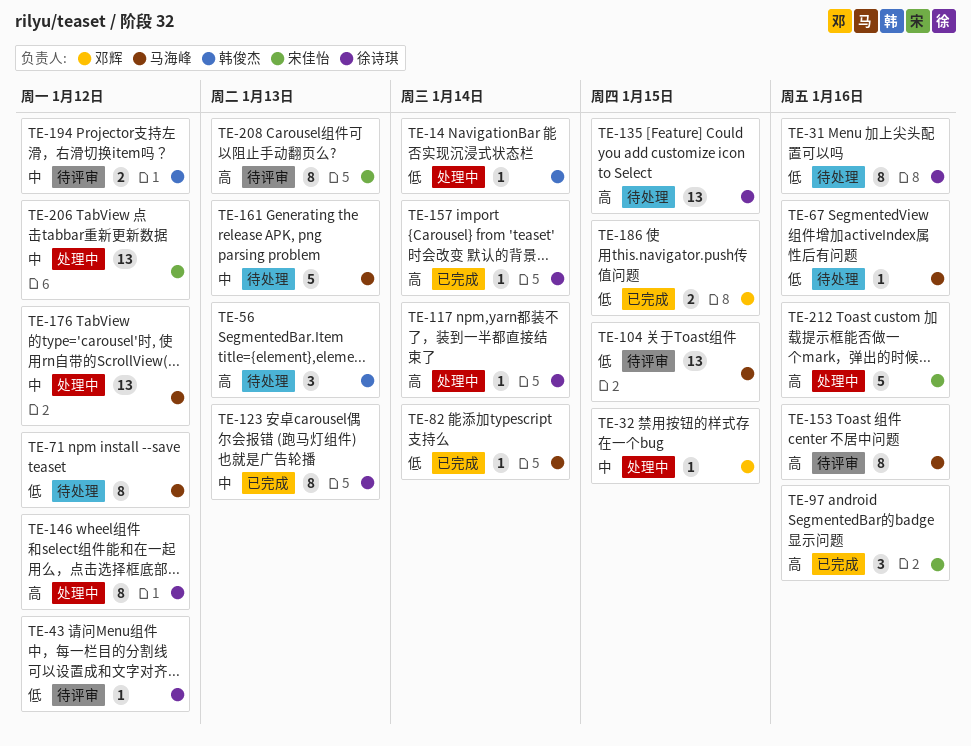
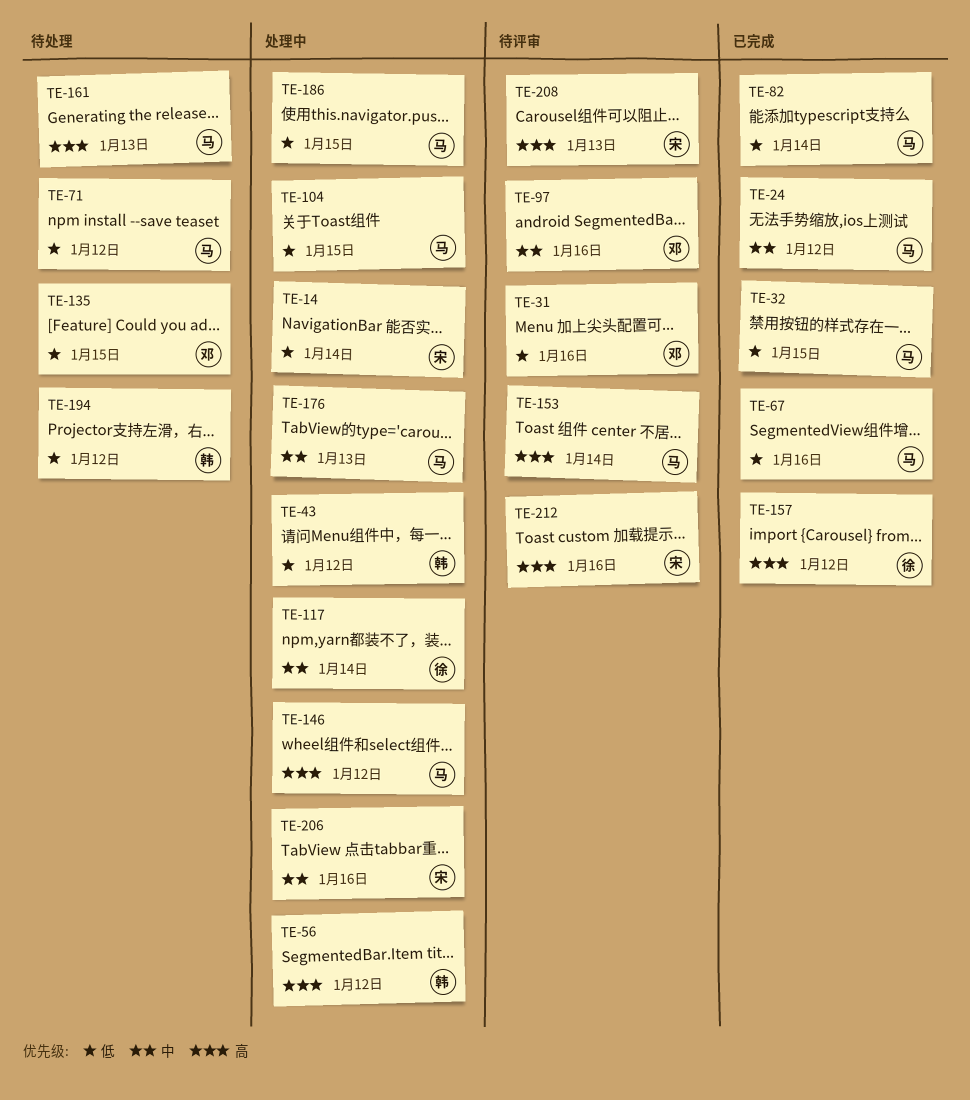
TE-14, owner: 韩俊杰 -> 宋佳怡
TE-24: none -> present
TE-31, status: 待处理 -> 待评审
TE-31, owner: 徐诗琪 -> 邓辉
TE-32, status: 处理中 -> 已完成
TE-32, owner: 邓辉 -> 马海峰
TE-32, priority: 中 -> 低
TE-43, status: 待评审 -> 处理中
TE-43, owner: 徐诗琪 -> 韩俊杰
TE-56, status: 待处理 -> 处理中
TE-56, due: Jan 13 -> Jan 12
TE-67, status: 待处理 -> 已完成
TE-97, status: 已完成 -> 待评审
TE-97, owner: 宋佳怡 -> 邓辉
TE-97, priority: 高 -> 中
TE-104, status: 待评审 -> 处理中
TE-117, priority: 高 -> 中
TE-123: present -> none
TE-135, owner: 徐诗琪 -> 邓辉
TE-135, priority: 高 -> 低
TE-146, owner: 徐诗琪 -> 马海峰
TE-153, due: Jan 16 -> Jan 14
TE-157, due: Jan 14 -> Jan 12
TE-161, priority: 中 -> 高
TE-176, due: Jan 12 -> Jan 13
TE-186, status: 已完成 -> 处理中
TE-186, owner: 邓辉 -> 马海峰
TE-194, status: 待评审 -> 待处理
TE-194, priority: 中 -> 低
TE-206, due: Jan 12 -> Jan 16
TE-212, status: 处理中 -> 待评审

